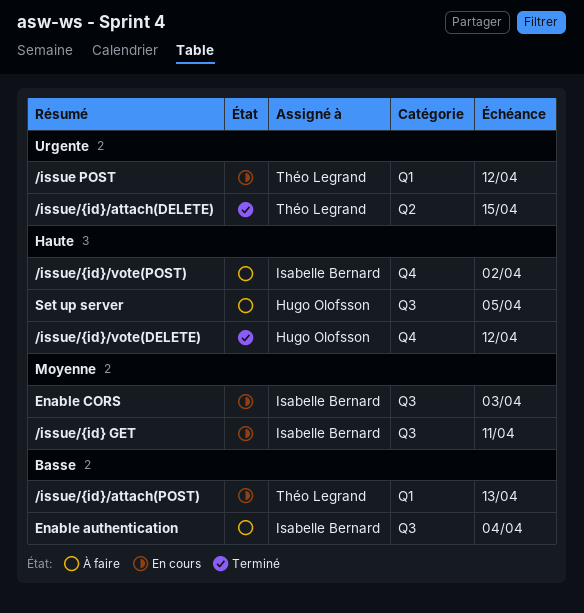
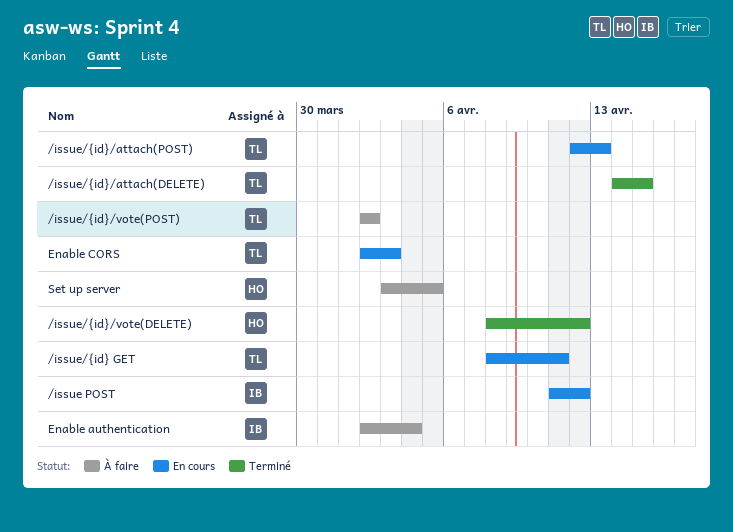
/issue POST, owner: Théo Legrand -> Isabelle Bernard
/issue/{id} GET, owner: Isabelle Bernard -> Théo Legrand
/issue/{id}/vote(POST), owner: Isabelle Bernard -> Théo Legrand
Enable CORS, owner: Isabelle Bernard -> Théo Legrand

